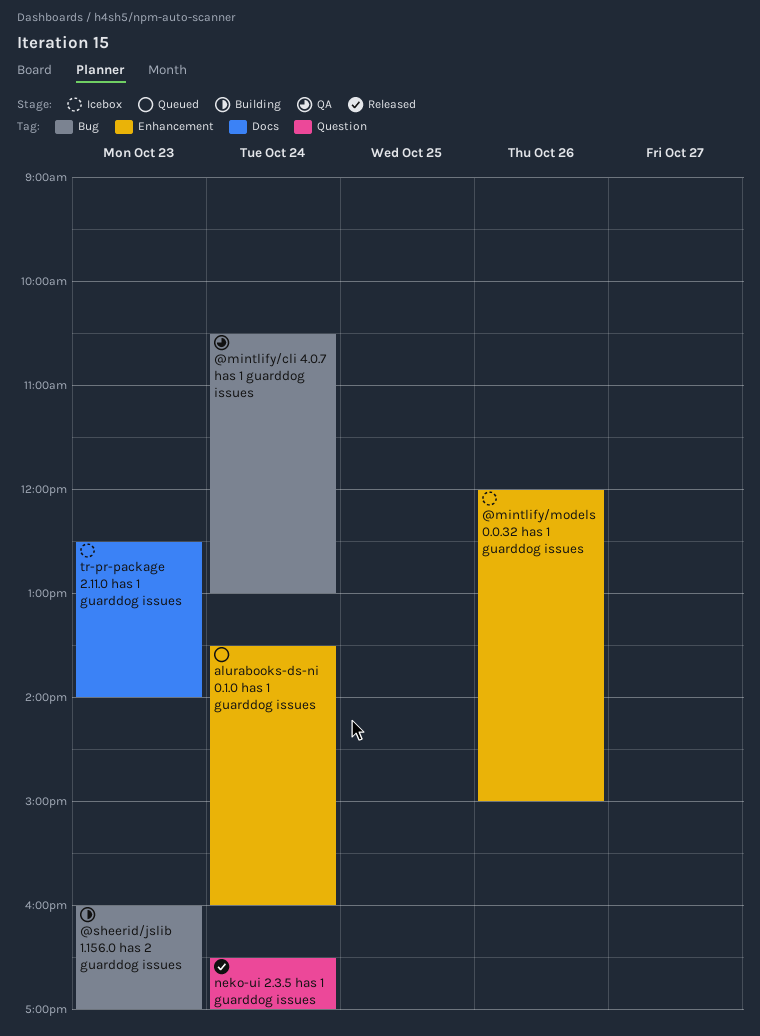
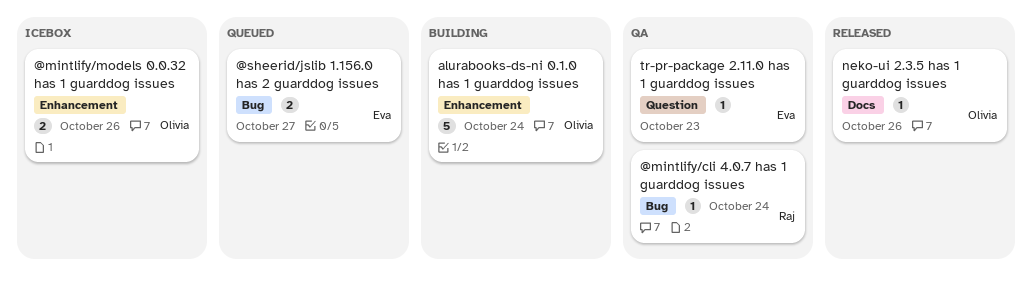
@sheerid/jslib 1.156.0 has 2 guarddog issues, status: Building -> Queued
@sheerid/jslib 1.156.0 has 2 guarddog issues, day: Oct 23 -> Oct 27
alurabooks-ds-ni 0.1.0 has 1 guarddog issues, status: Queued -> Building
neko-ui 2.3.5 has 1 guarddog issues, label: Question -> Docs
neko-ui 2.3.5 has 1 guarddog issues, day: Oct 24 -> Oct 26
tr-pr-package 2.11.0 has 1 guarddog issues, status: Icebox -> QA
tr-pr-package 2.11.0 has 1 guarddog issues, label: Docs -> Question

